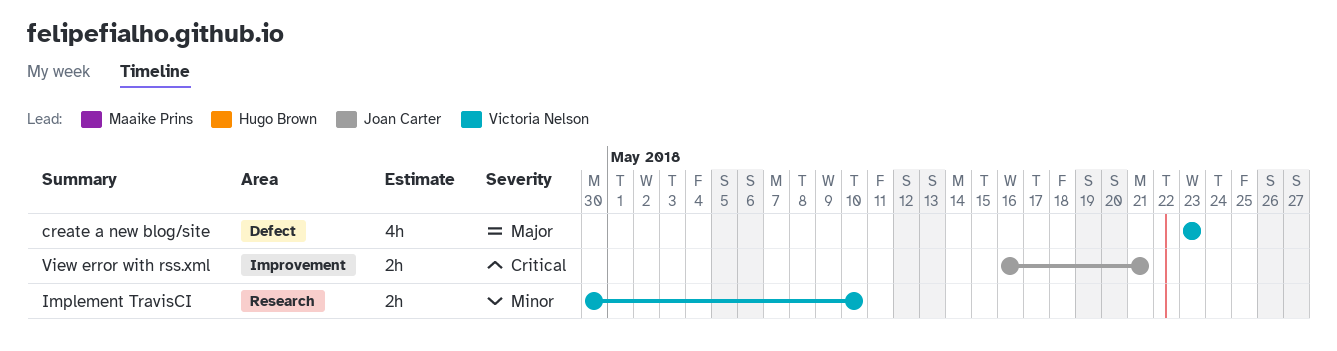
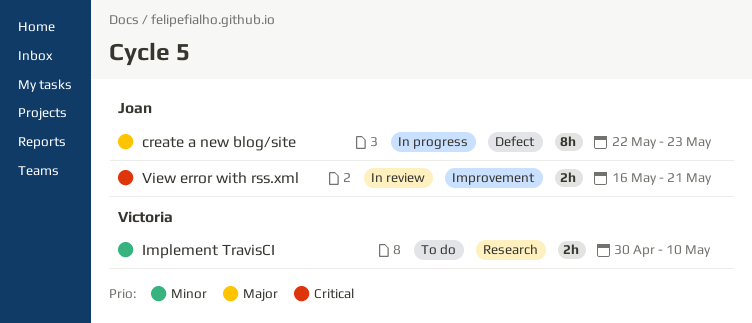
create a new blog/site, owner: Victoria Nelson -> Joan Carter
create a new blog/site, estimate: 4h -> 8h
create a new blog/site, start: May 23 -> May 22

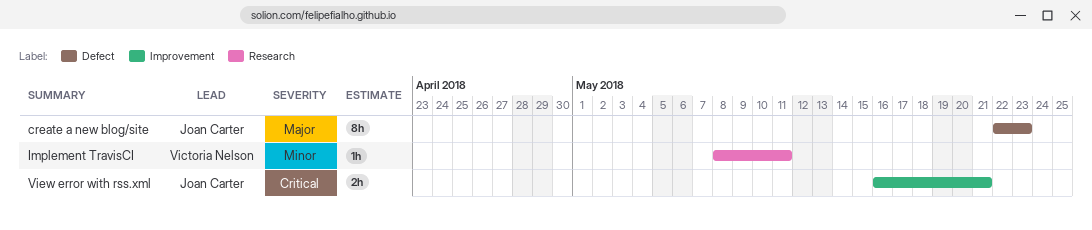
Implement TravisCI, estimate: 2h -> 1h
Implement TravisCI, start: Apr 30 -> May 8
Implement TravisCI, due: May 10 -> May 11

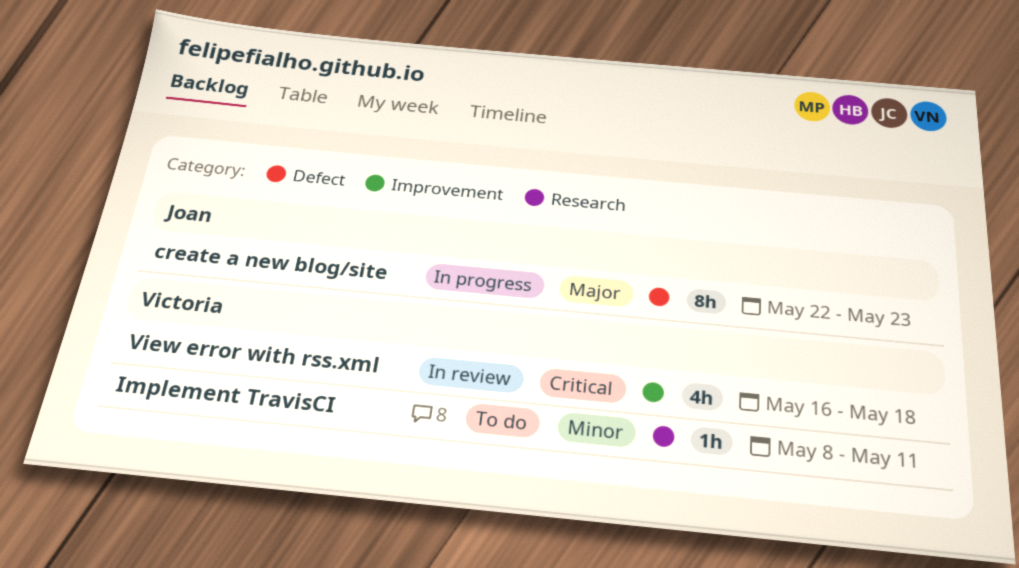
View error with rss.xml, owner: Joan Carter -> Victoria Nelson
View error with rss.xml, estimate: 2h -> 4h
View error with rss.xml, due: May 21 -> May 18

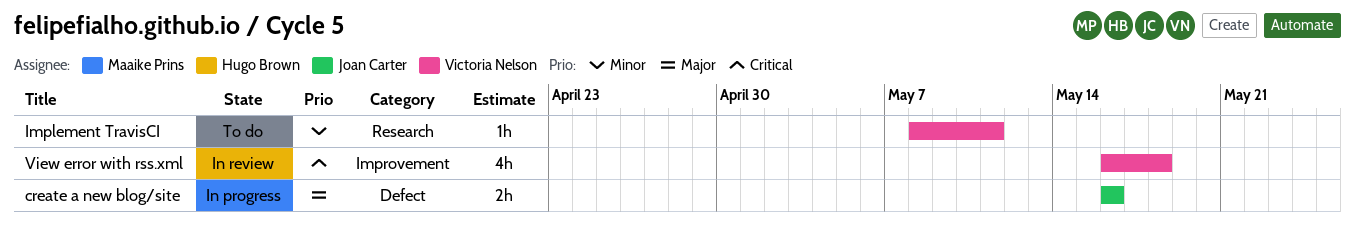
create a new blog/site, estimate: 8h -> 2h
create a new blog/site, start: May 22 -> May 16
create a new blog/site, due: May 23 -> May 16

